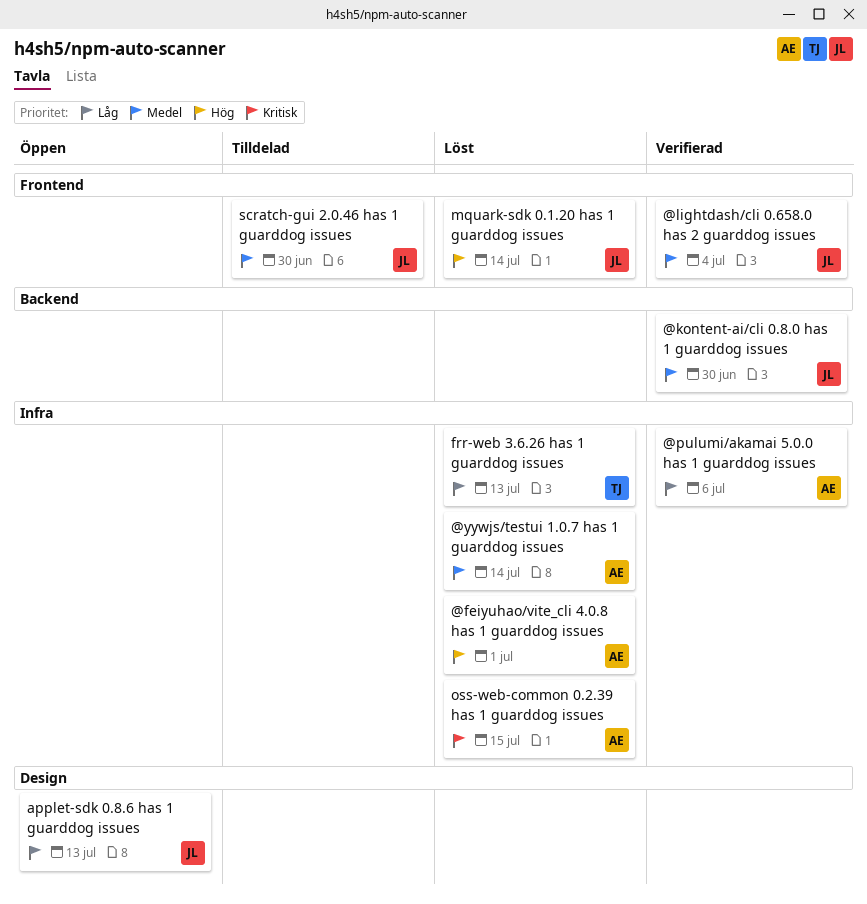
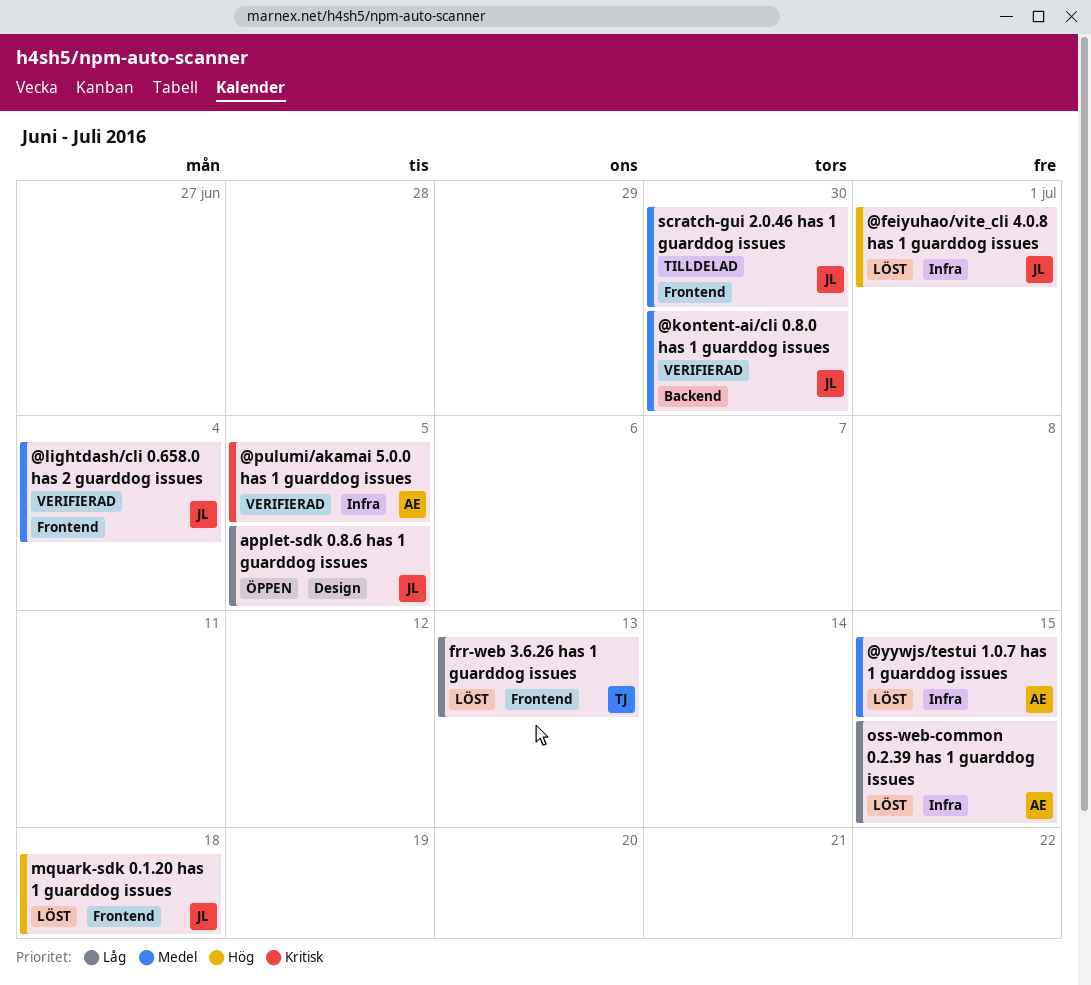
@feiyuhao/vite_cli 4.0.8 has 1 guarddog issues, owner: AE -> JL
@pulumi/akamai 5.0.0 has 1 guarddog issues, priority: Låg -> Kritisk
@pulumi/akamai 5.0.0 has 1 guarddog issues, due: Jul 6 -> Jul 5
@yywjs/testui 1.0.7 has 1 guarddog issues, due: Jul 14 -> Jul 15
applet-sdk 0.8.6 has 1 guarddog issues, due: Jul 13 -> Jul 5
frr-web 3.6.26 has 1 guarddog issues, label: Infra -> Frontend
mquark-sdk 0.1.20 has 1 guarddog issues, due: Jul 14 -> Jul 18
oss-web-common 0.2.39 has 1 guarddog issues, priority: Kritisk -> Låg

